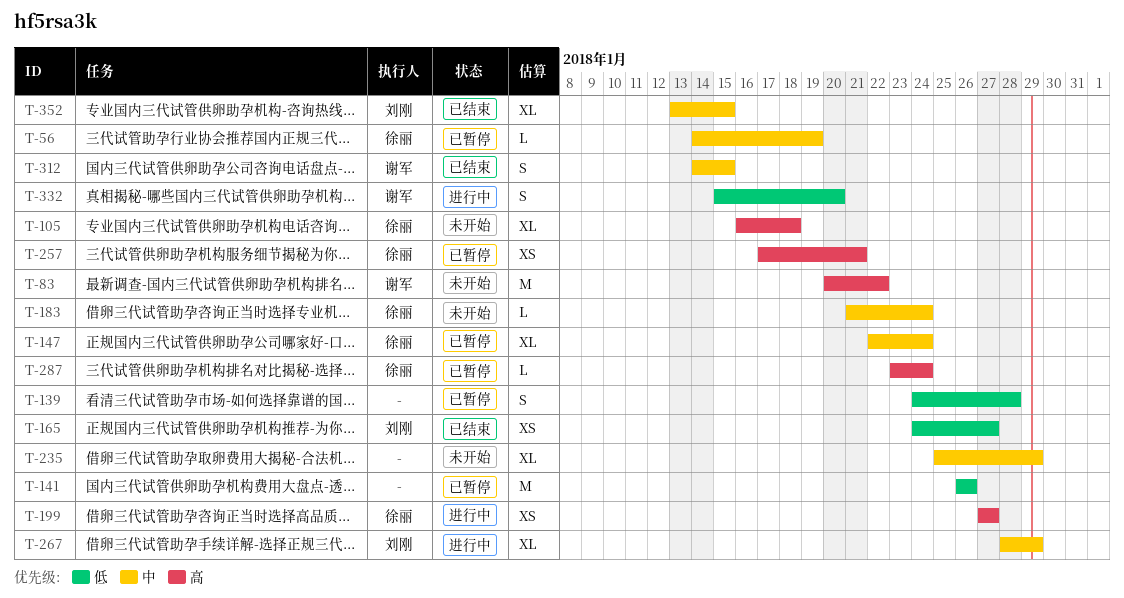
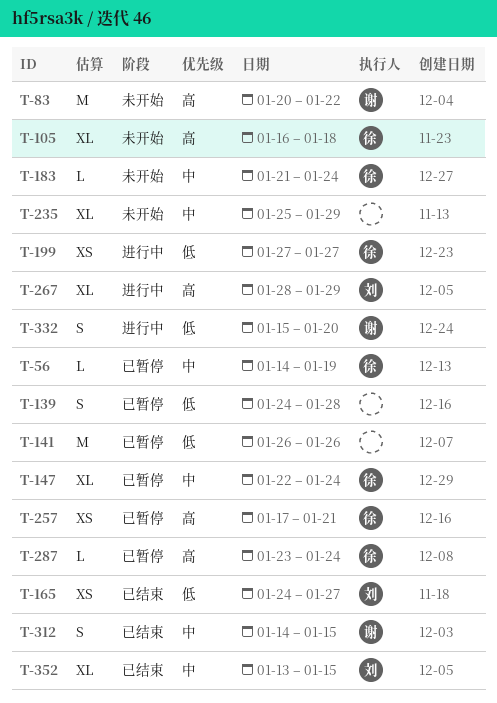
T-199, priority: 高 -> 低
T-267, priority: 中 -> 高

